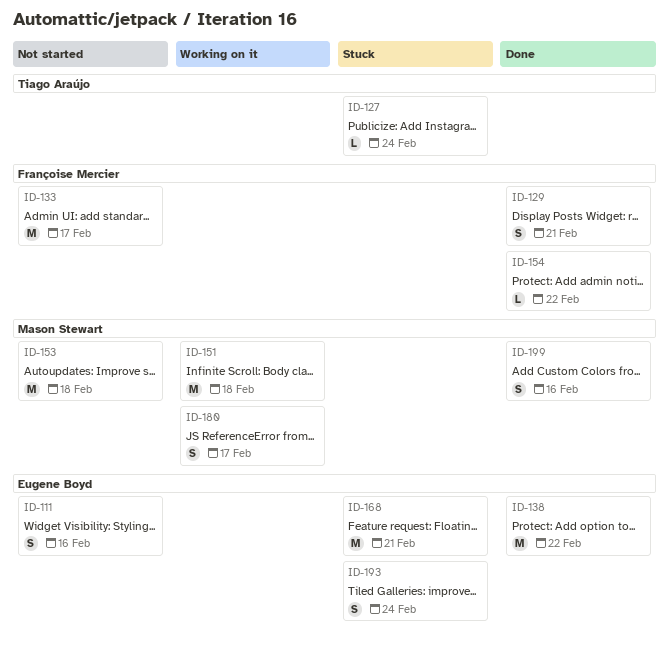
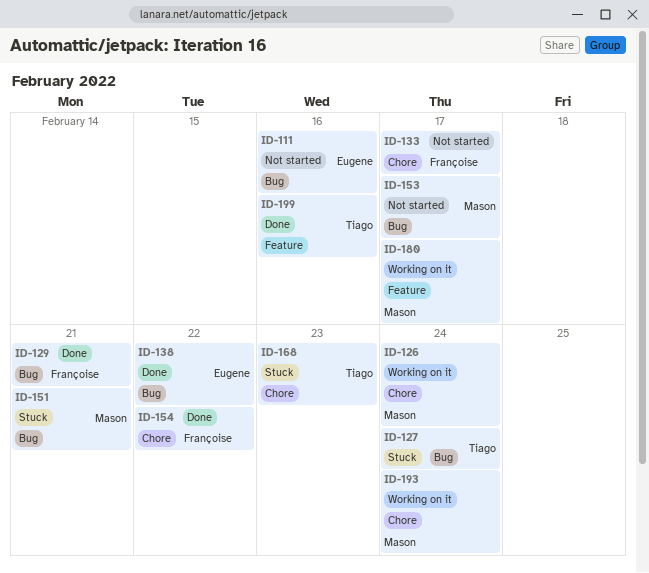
ID-126: none -> present
ID-151, status: Working on it -> Stuck
ID-151, due: Feb 18 -> Feb 21
ID-153, due: Feb 18 -> Feb 17
ID-168, owner: Eugene Boyd -> Tiago Araújo
ID-168, due: Feb 21 -> Feb 23
ID-193, status: Stuck -> Working on it
ID-193, owner: Eugene Boyd -> Mason Stewart
ID-199, owner: Mason Stewart -> Tiago Araújo

